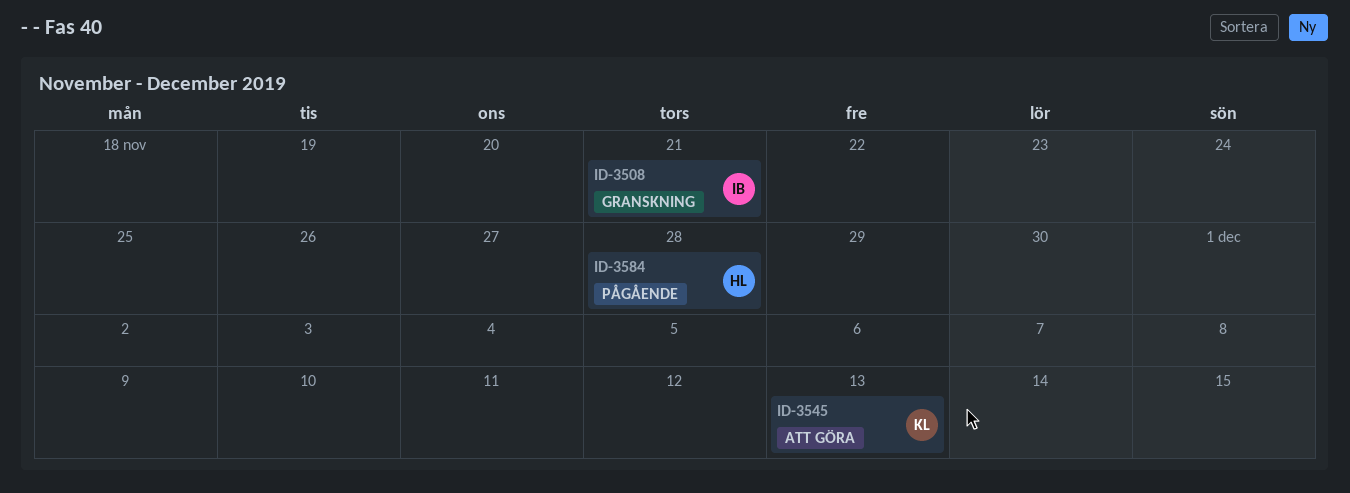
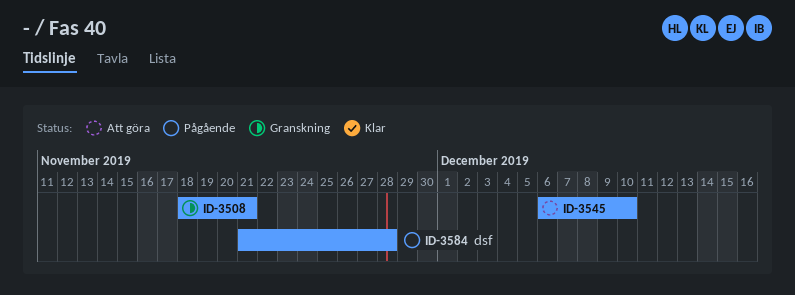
ID-3545, due: Dec 13 -> Dec 10

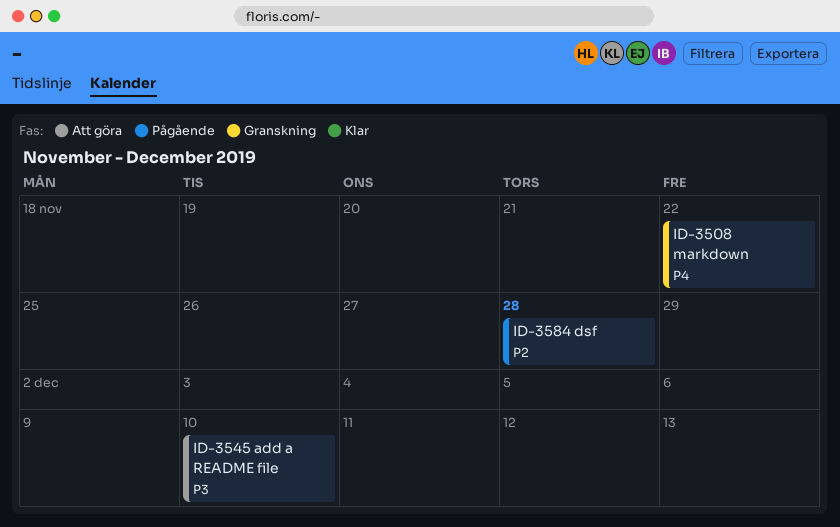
ID-3508, due: Nov 21 -> Nov 22

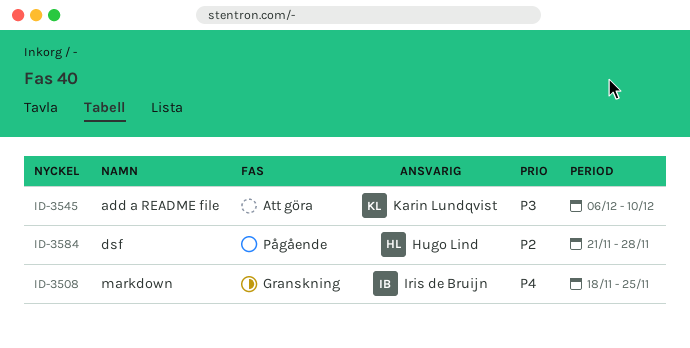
ID-3508, due: Nov 22 -> Nov 25

